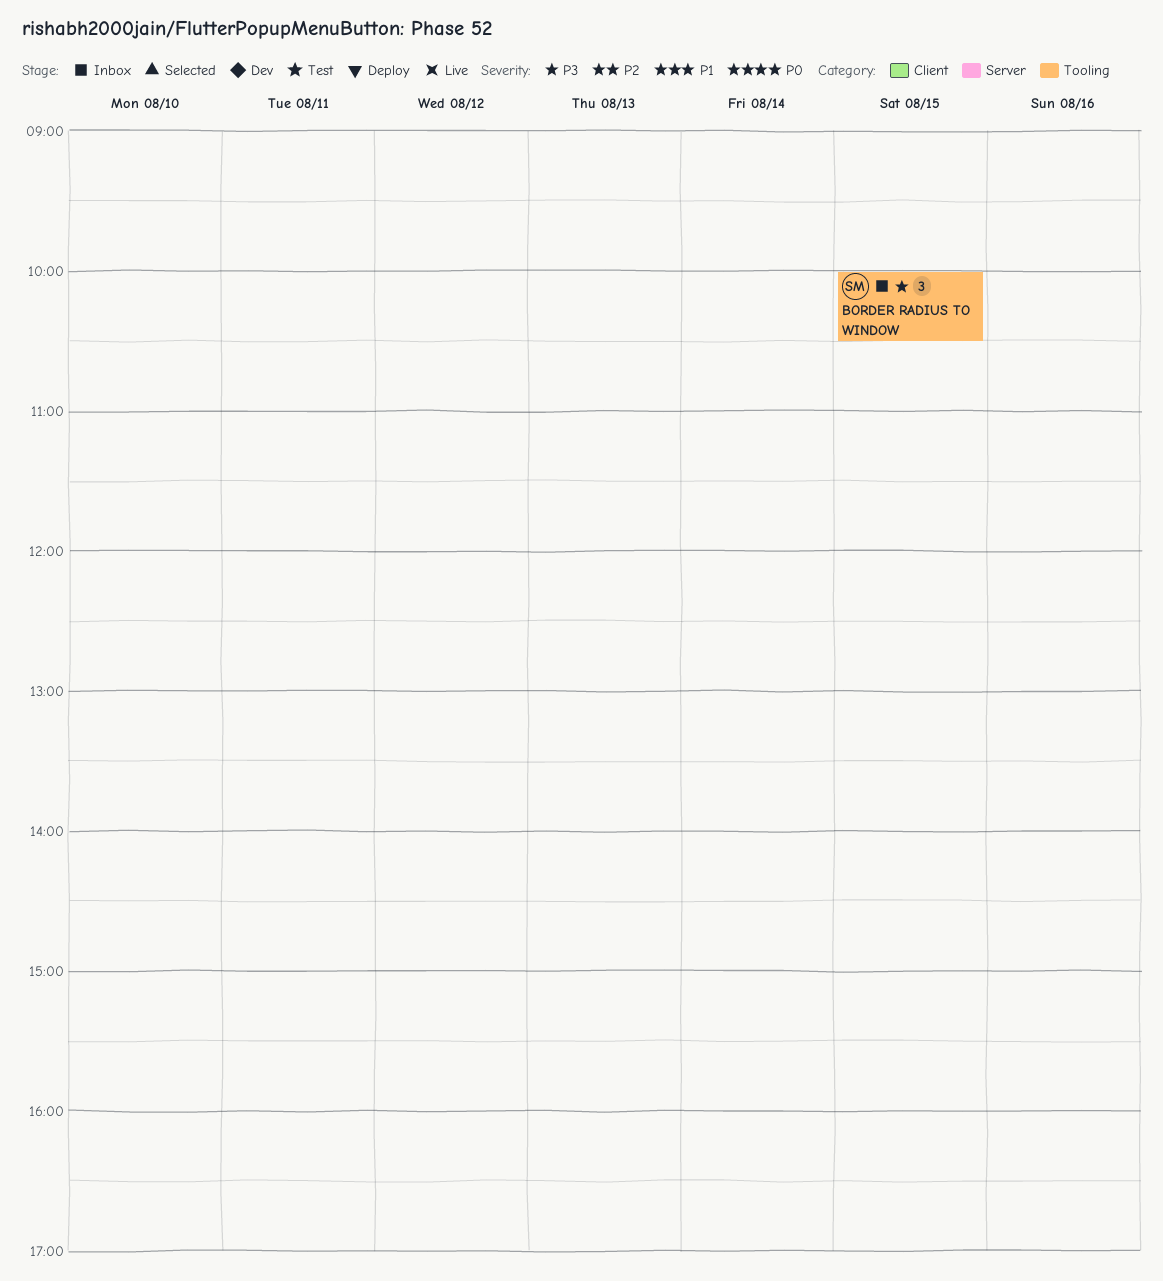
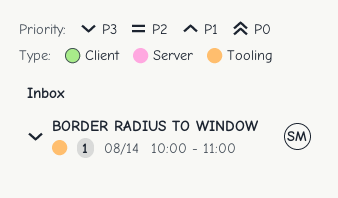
BORDER RADIUS TO WINDOW, estimate: 3 -> 1
BORDER RADIUS TO WINDOW, day: Aug 15 -> Aug 14
BORDER RADIUS TO WINDOW, ends: 10:30 -> 11:00

